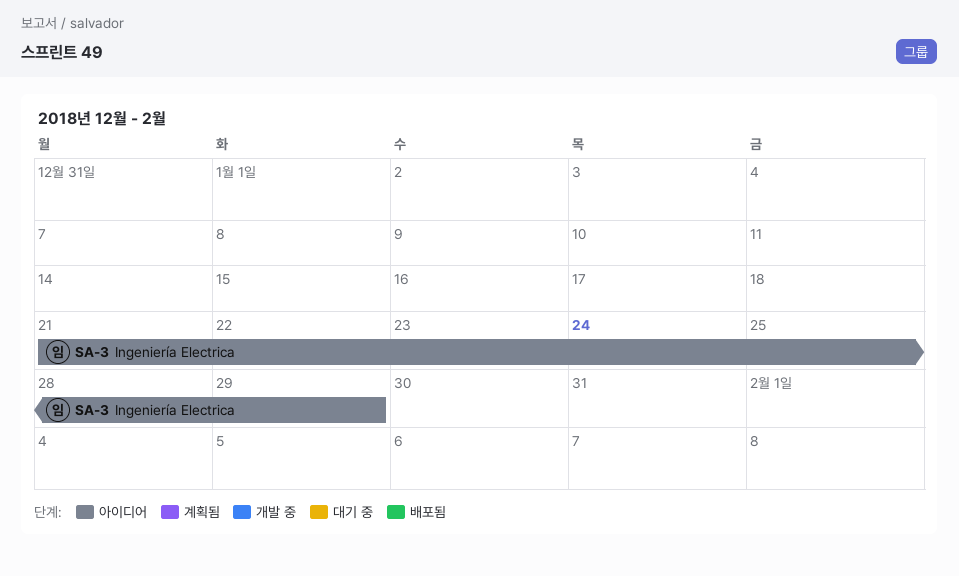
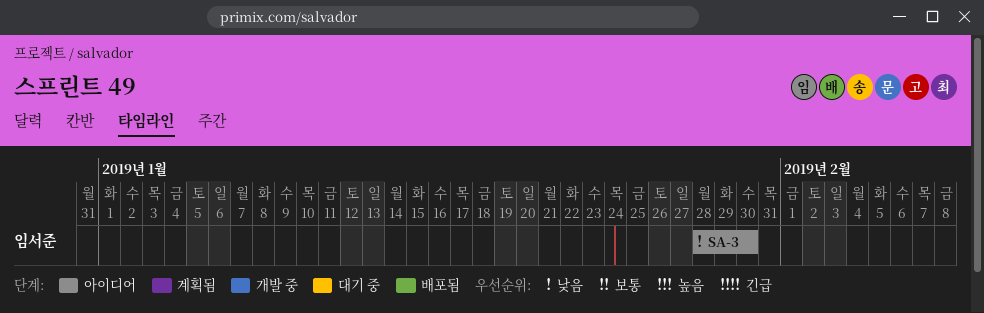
SA-3, start: Jan 21 -> Jan 28
SA-3, due: Jan 29 -> Jan 30

